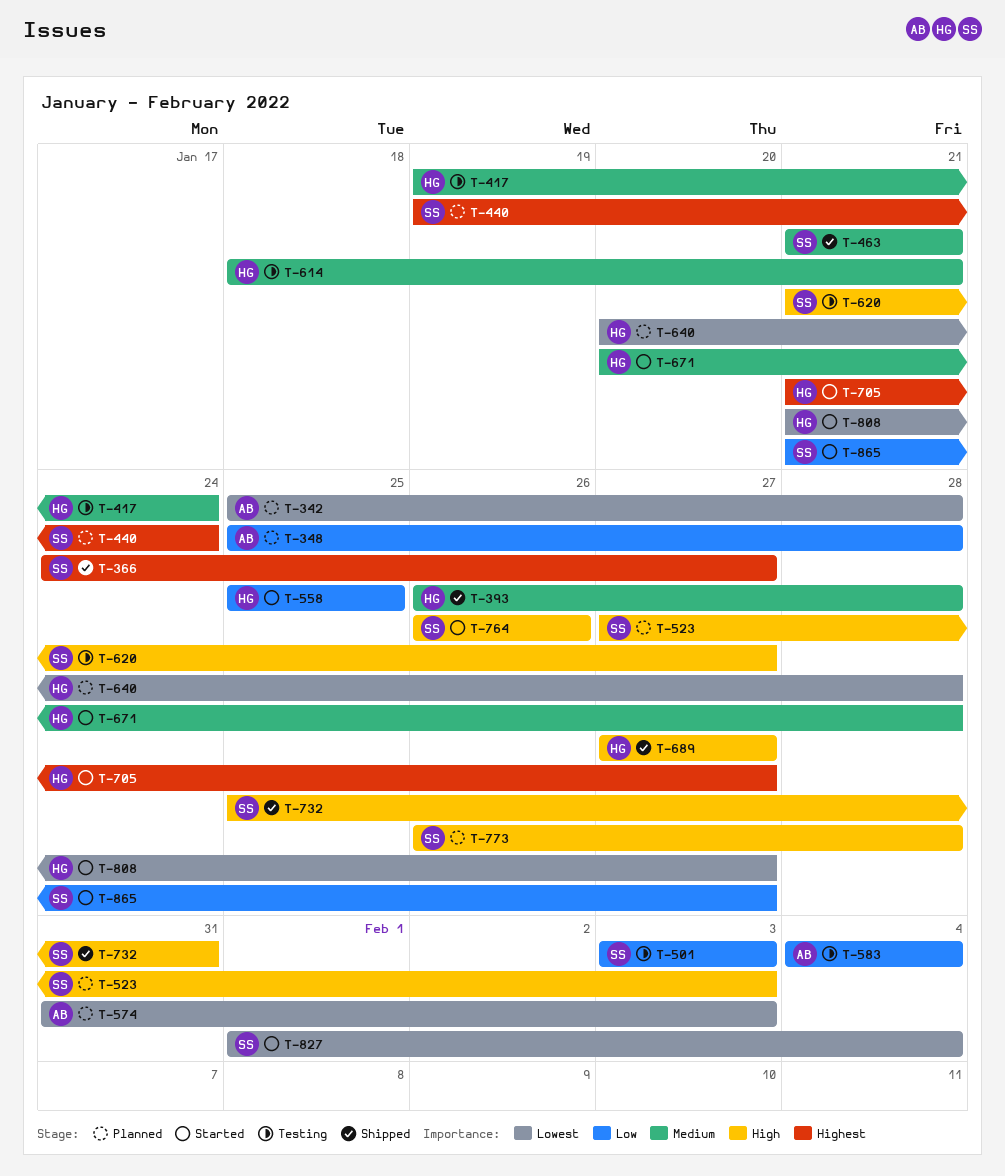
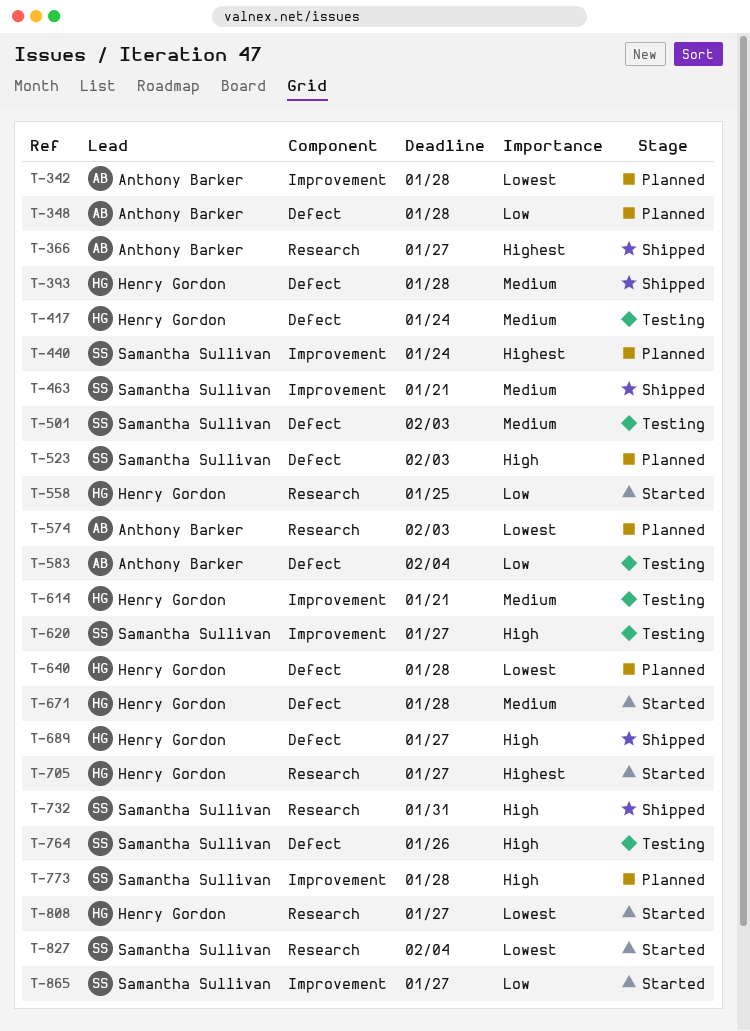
T-366, owner: Samantha Sullivan -> Anthony Barker
T-501, priority: Low -> Medium
T-764, status: Started -> Testing

